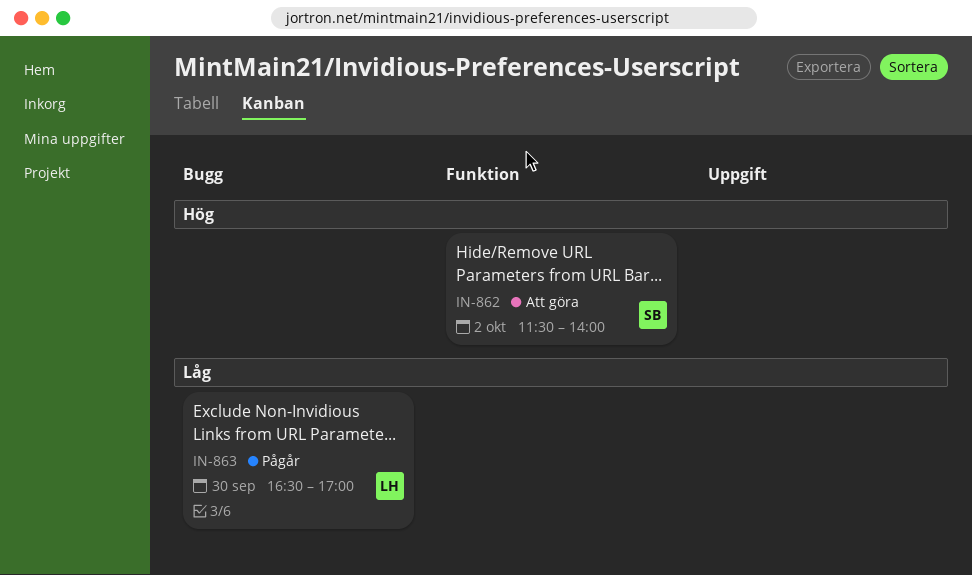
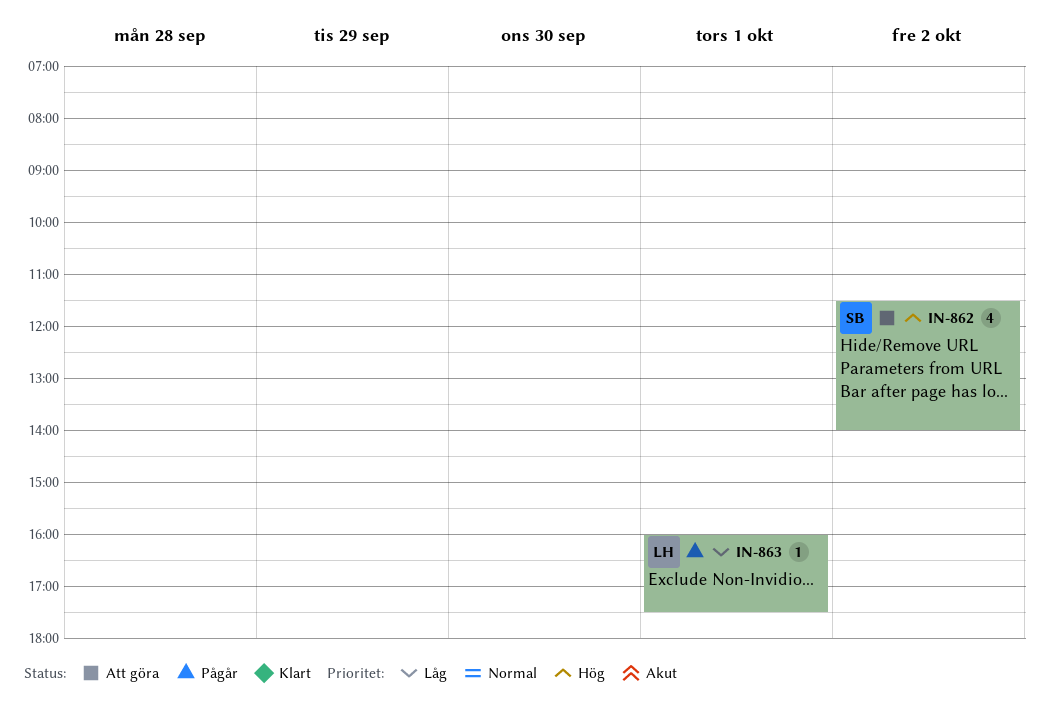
IN-863, day: Sep 30 -> Oct 1
IN-863, begins: 16:30 -> 16:00
IN-863, ends: 17:00 -> 17:30

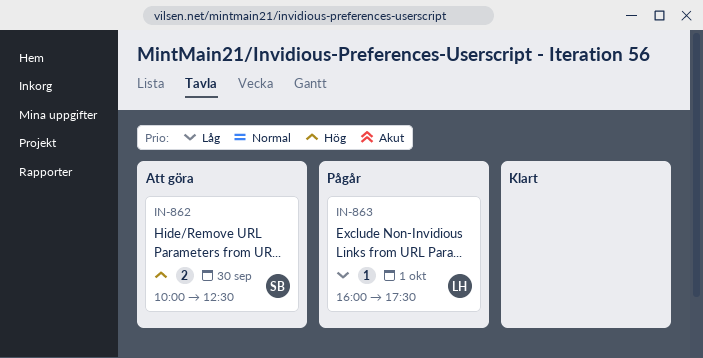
IN-862, estimate: 4 -> 2
IN-862, day: Oct 2 -> Sep 30
IN-862, begins: 11:30 -> 10:00
IN-862, ends: 14:00 -> 12:30

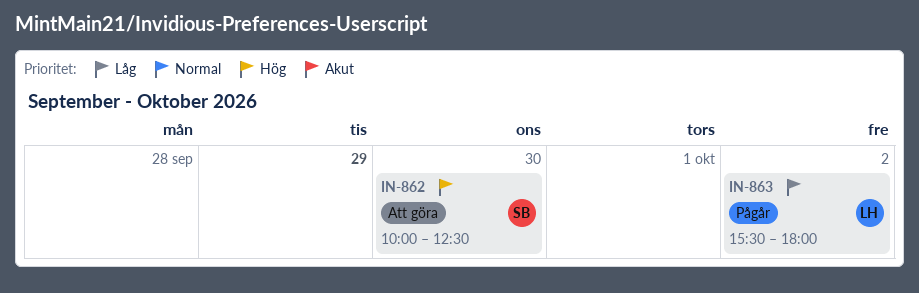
IN-863, day: Oct 1 -> Oct 2
IN-863, begins: 16:00 -> 15:30
IN-863, ends: 17:30 -> 18:00

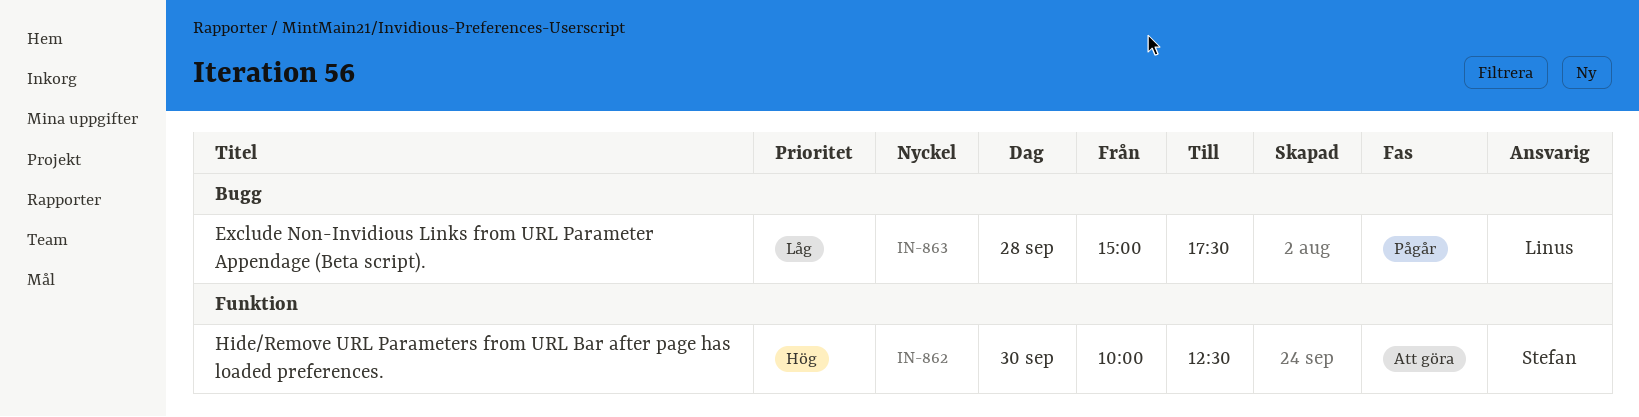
IN-863, day: Oct 2 -> Sep 28
IN-863, begins: 15:30 -> 15:00
IN-863, ends: 18:00 -> 17:30

